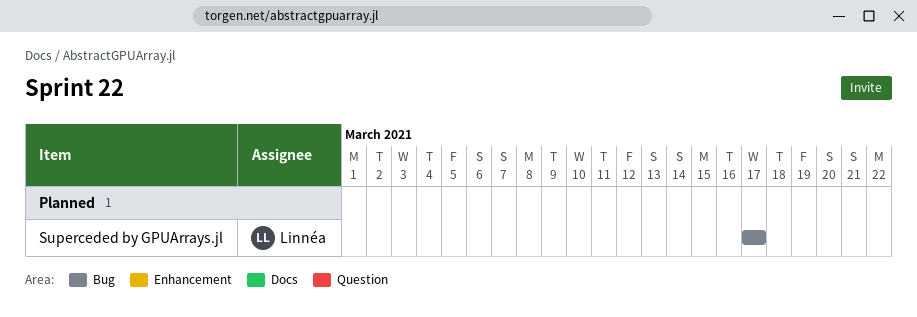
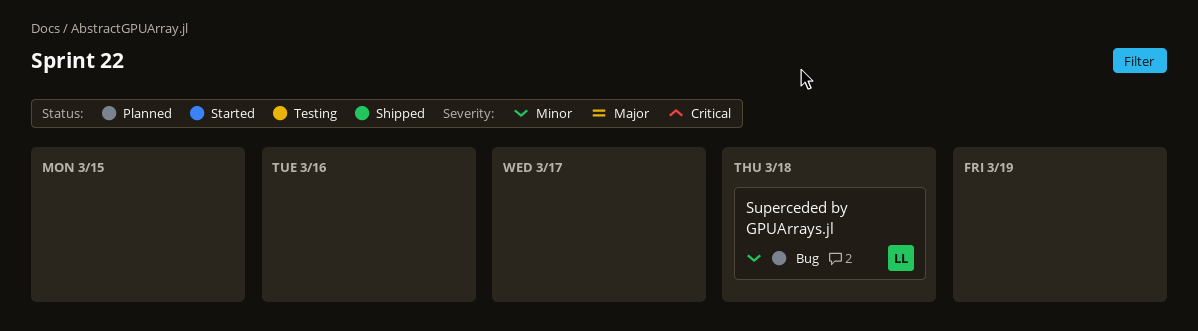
Superceded by GPUArrays.jl, due: Mar 17 -> Mar 18

